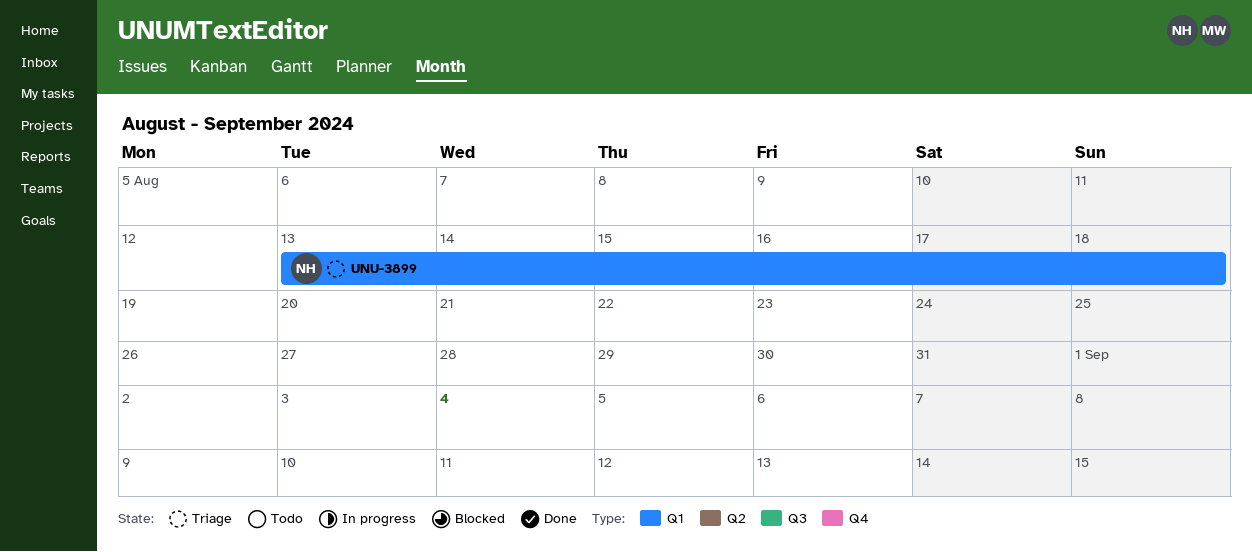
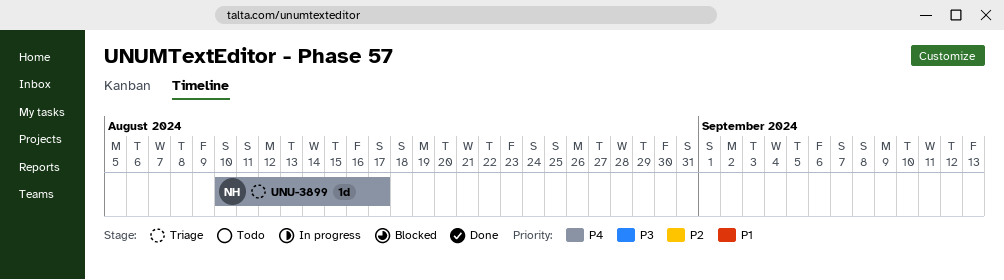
UNU-3899, start: Aug 13 -> Aug 10
UNU-3899, due: Aug 18 -> Aug 17

